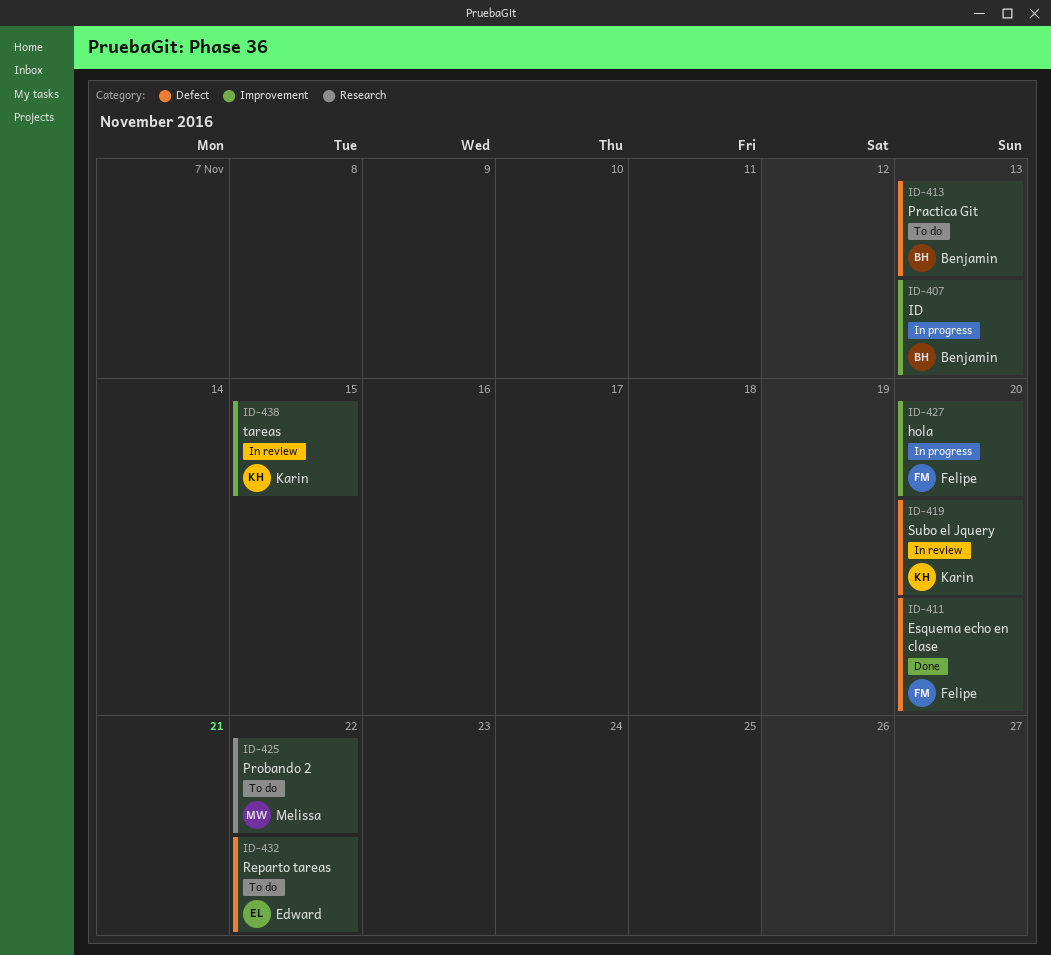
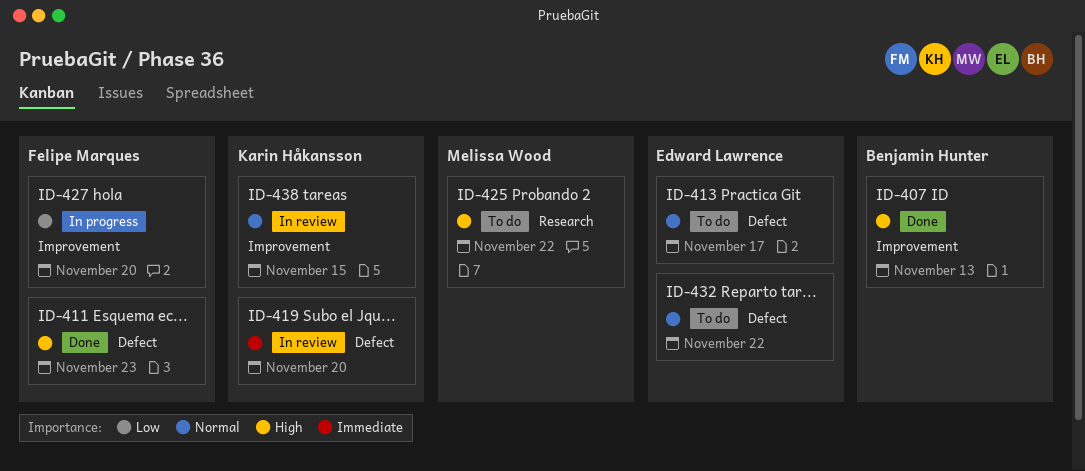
ID-407, status: In progress -> Done
ID-411, due: Nov 20 -> Nov 23
ID-413, owner: Benjamin Hunter -> Edward Lawrence
ID-413, due: Nov 13 -> Nov 17

